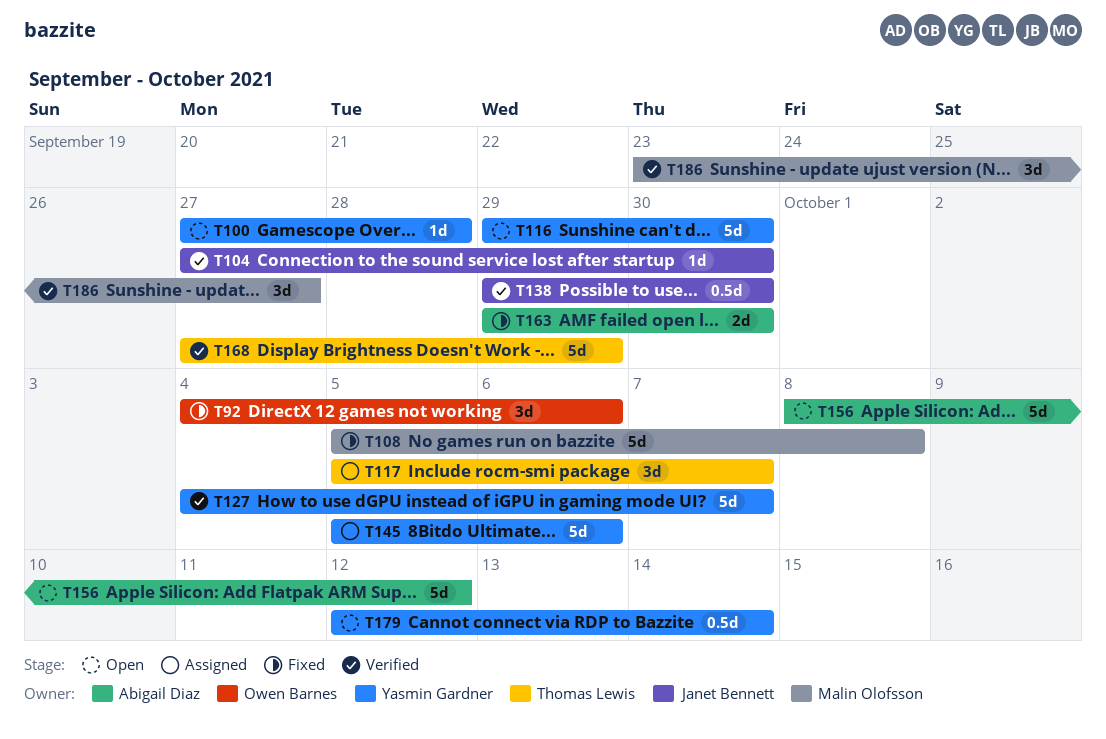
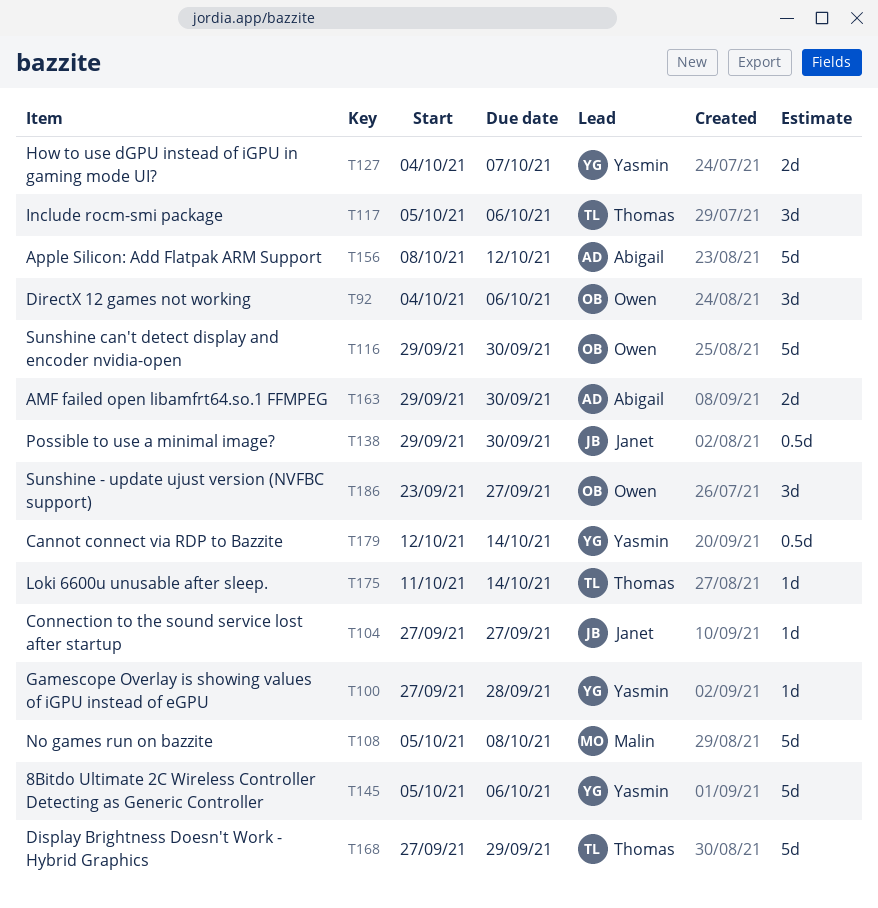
T104, due: Sep 30 -> Sep 27
T116, owner: Yasmin Gardner -> Owen Barnes
T117, due: Oct 7 -> Oct 6
T127, estimate: 5d -> 2d
T175: none -> present
T186, owner: Malin Olofsson -> Owen Barnes

